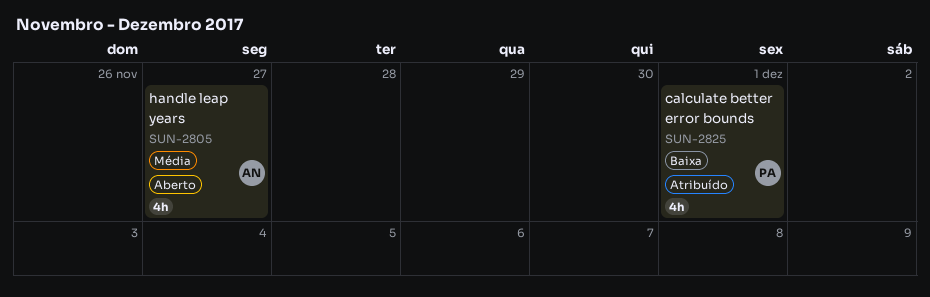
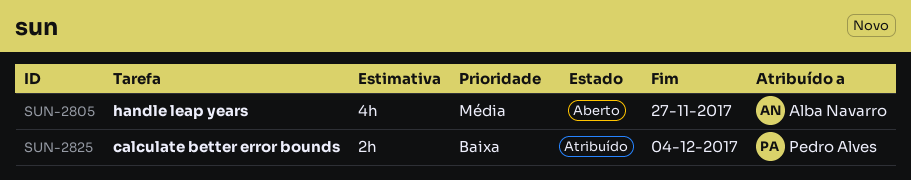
SUN-2825, estimate: 4h -> 2h
SUN-2825, due: Dec 1 -> Dec 4

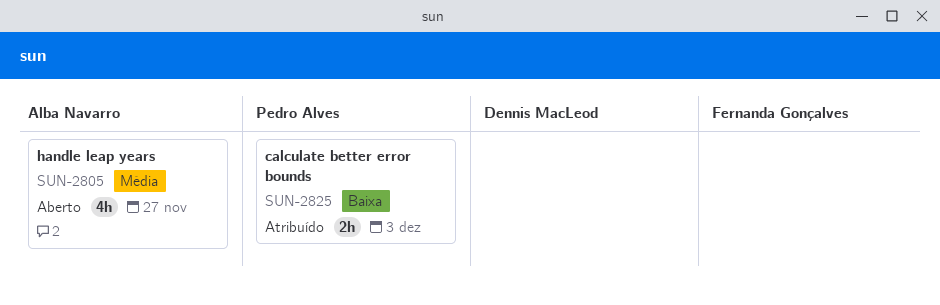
SUN-2825, due: Dec 4 -> Dec 3

